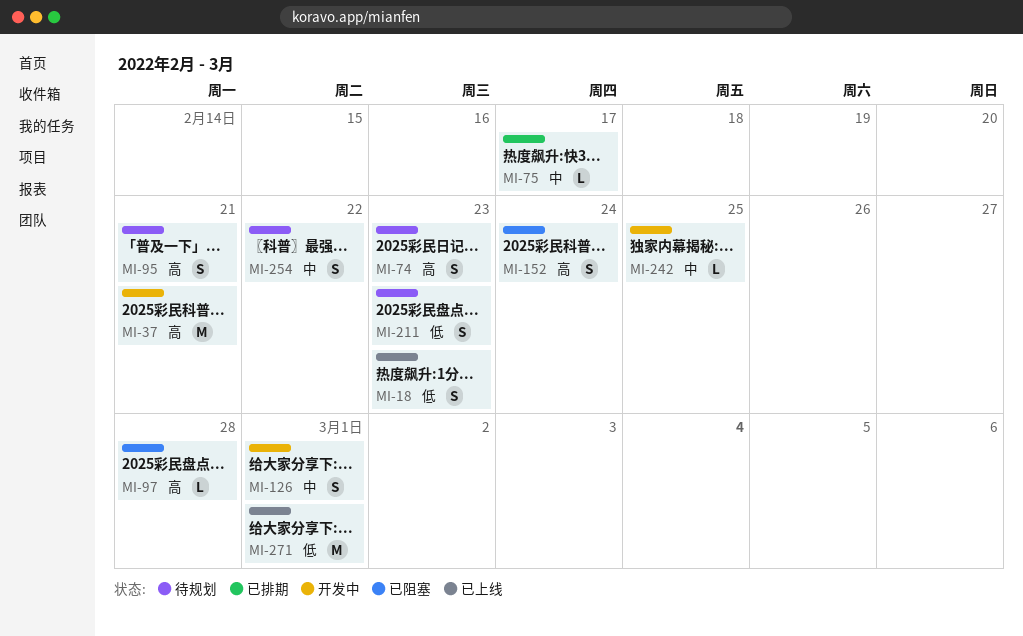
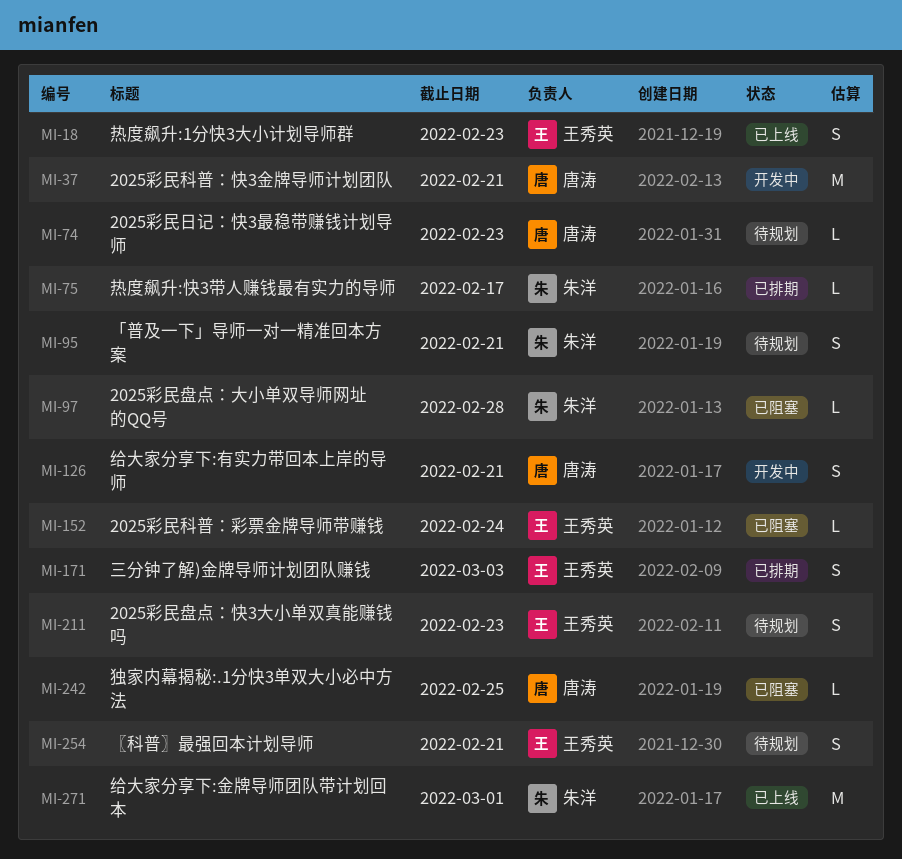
MI-74, estimate: S -> L
MI-126, due: Mar 1 -> Feb 21
MI-152, estimate: S -> L
MI-171: none -> present
MI-242, status: 开发中 -> 已阻塞
MI-254, due: Feb 22 -> Feb 21

